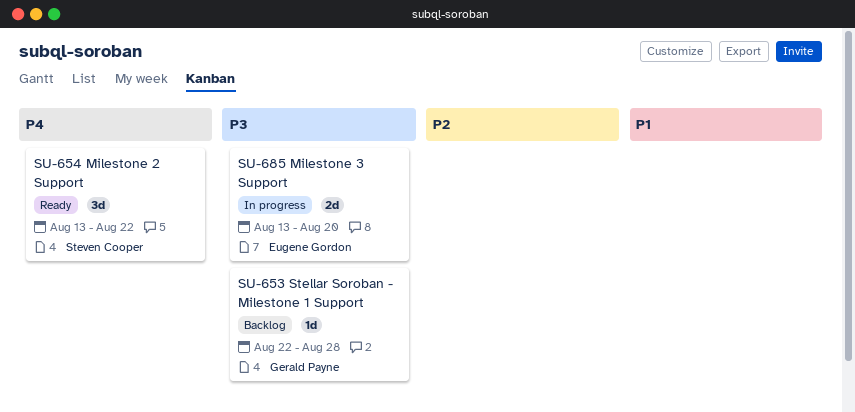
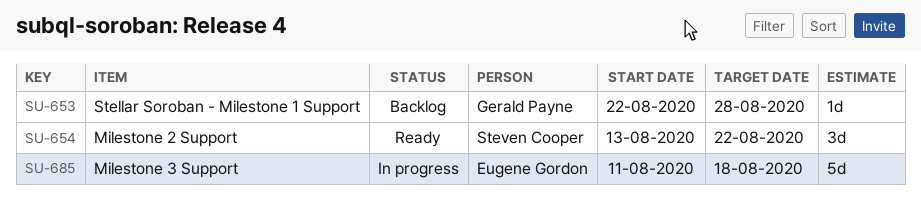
SU-685, estimate: 2d -> 5d
SU-685, start: Aug 13 -> Aug 11
SU-685, due: Aug 20 -> Aug 18

